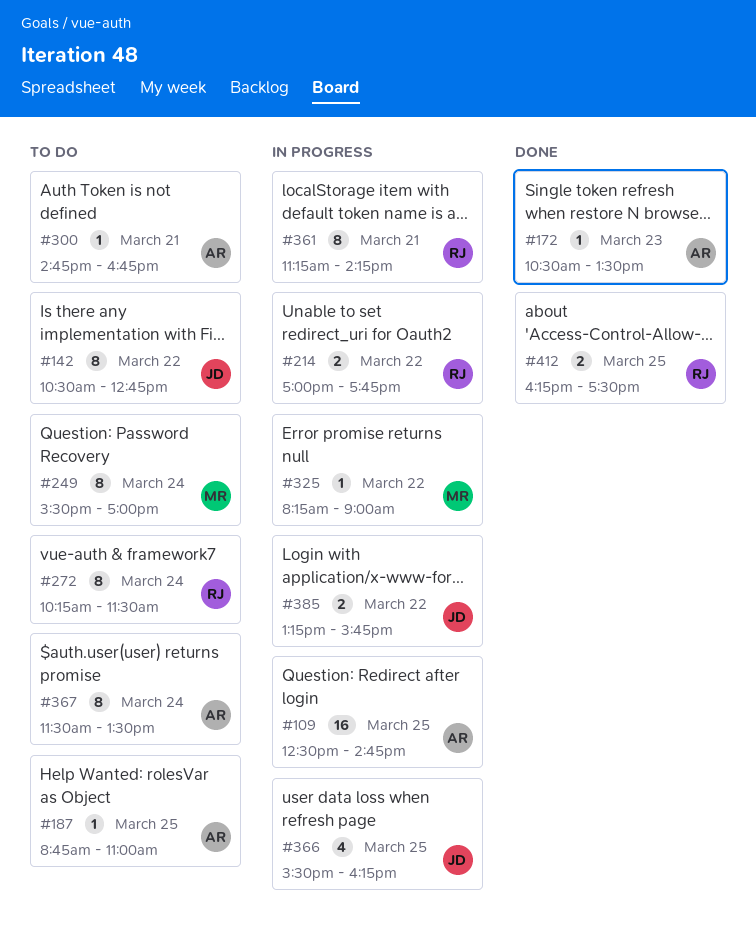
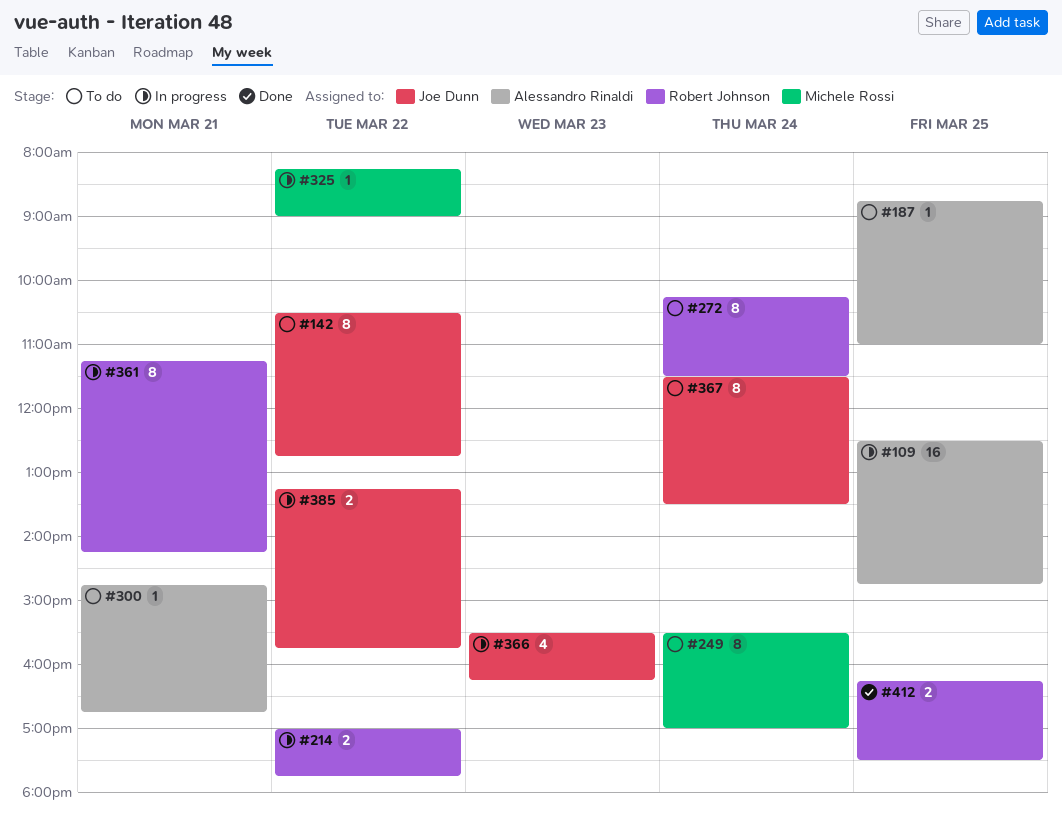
#172: present -> none
#366, day: Mar 25 -> Mar 23
#367, owner: Alessandro Rinaldi -> Joe Dunn

